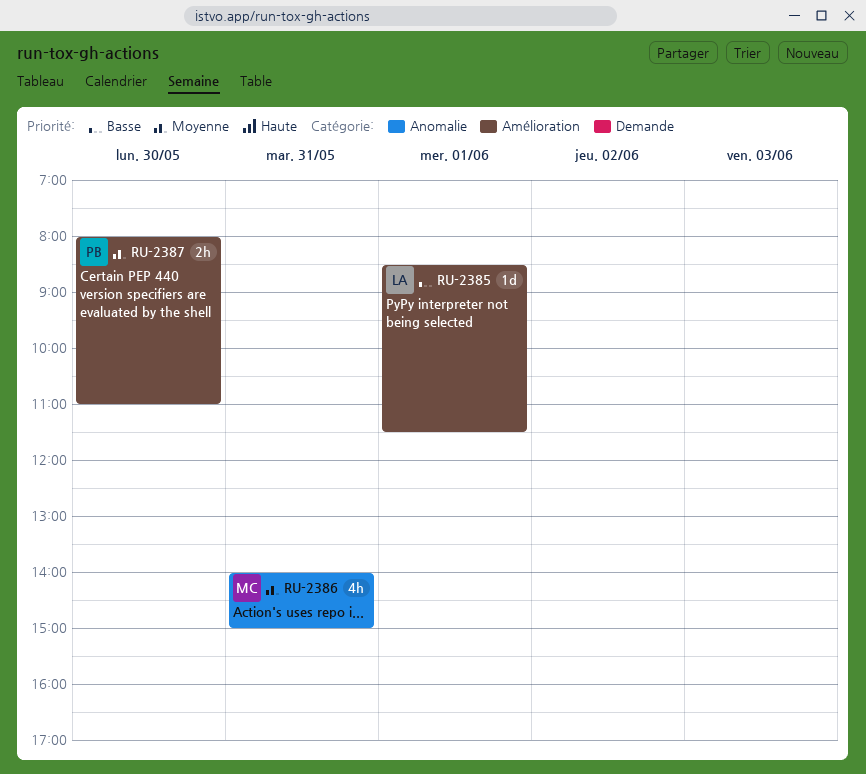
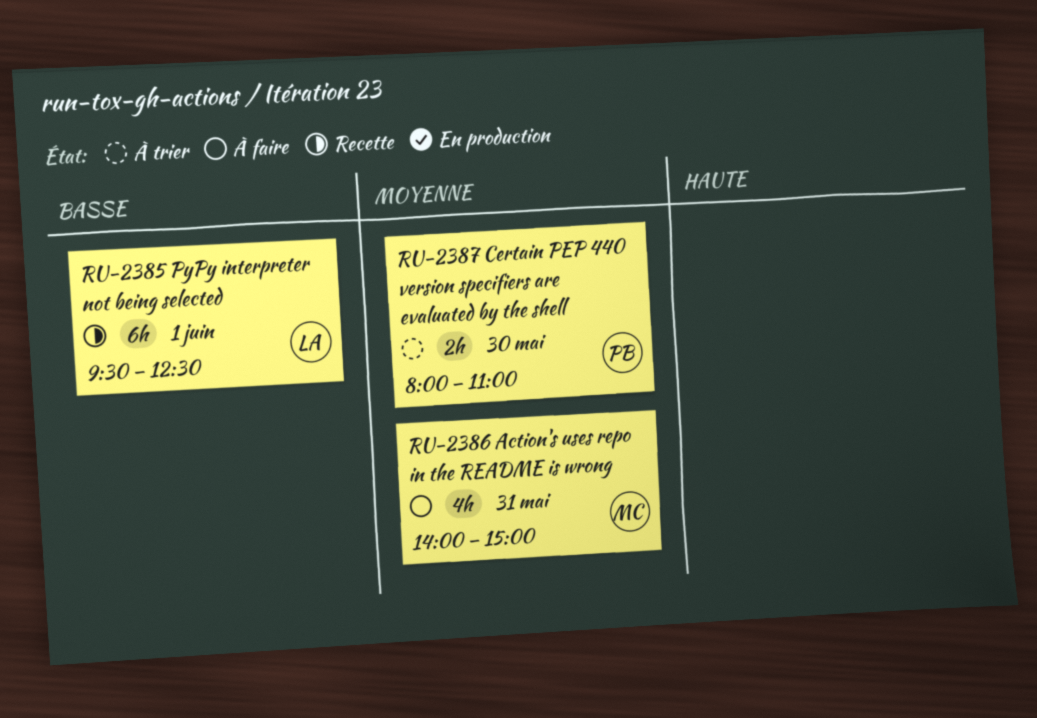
RU-2385, estimate: 1d -> 6h
RU-2385, begins: 08:30 -> 09:30
RU-2385, ends: 11:30 -> 12:30

